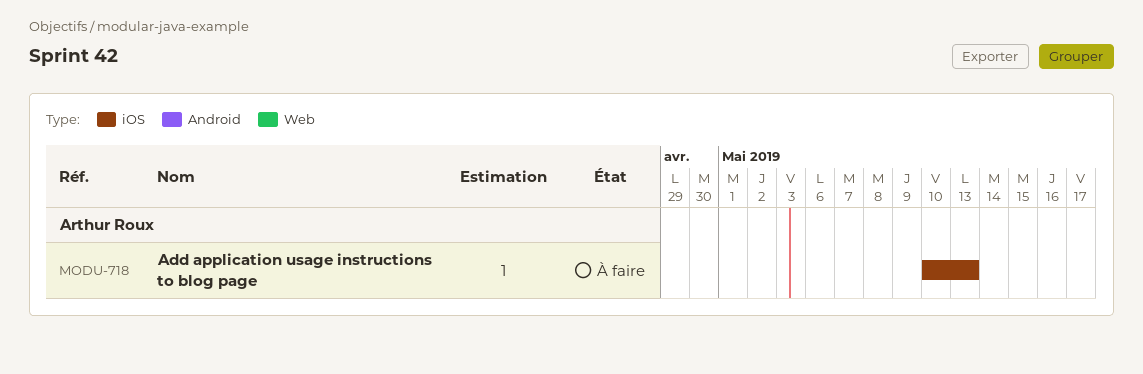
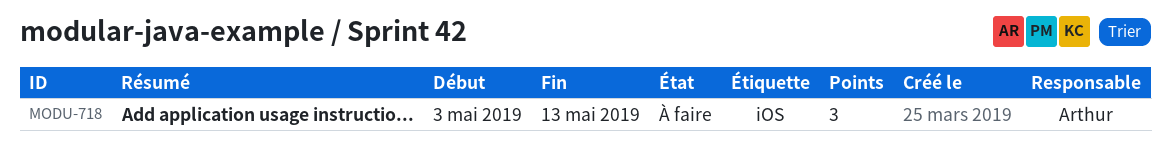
MODU-718, estimate: 1 -> 3
MODU-718, start: May 10 -> May 3

